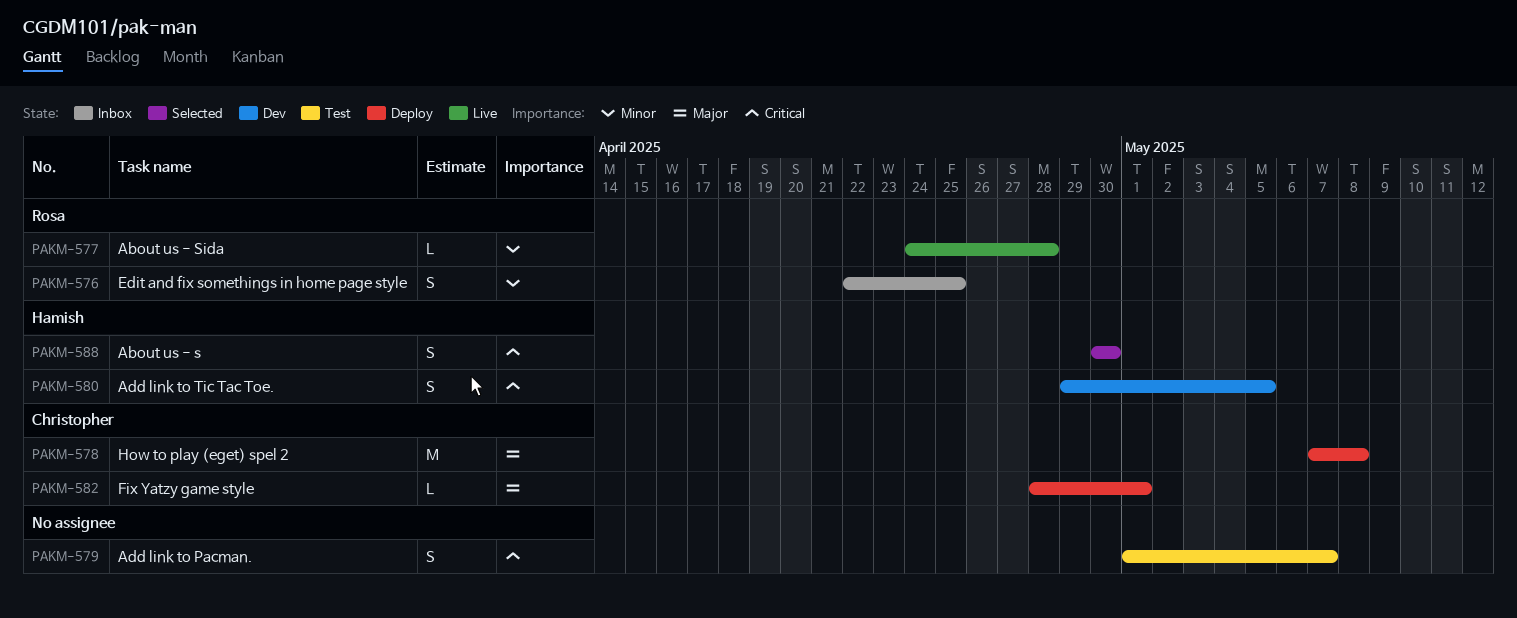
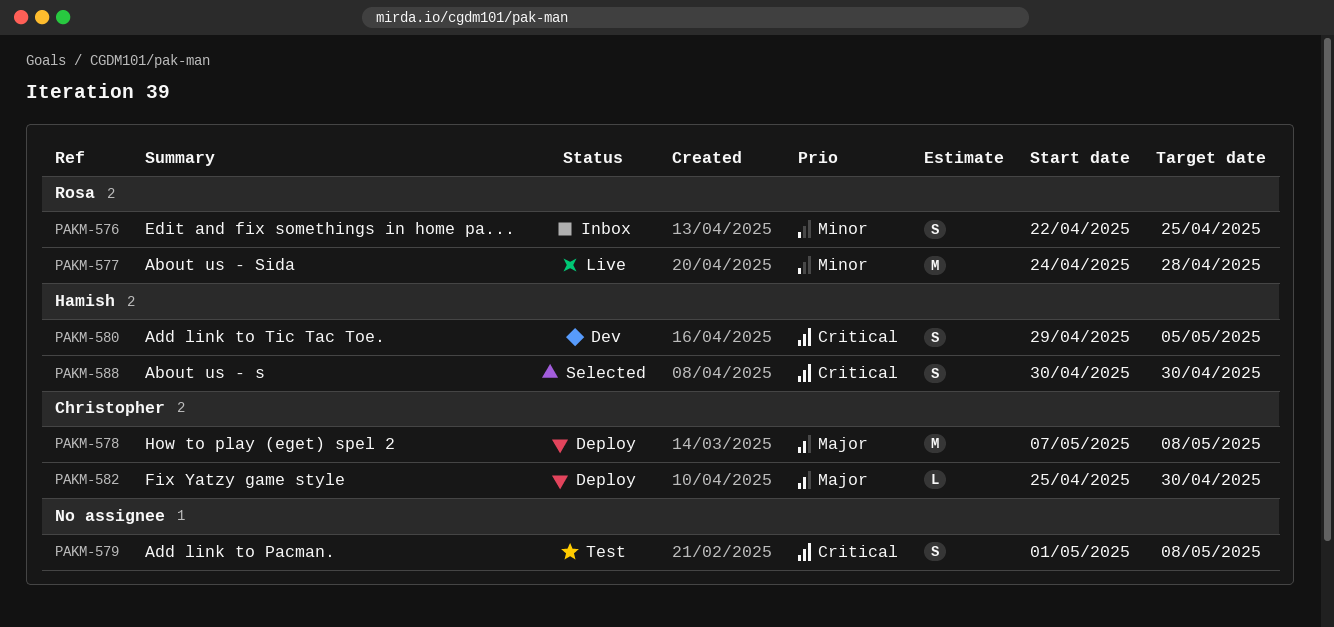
PAKM-577, estimate: L -> M
PAKM-579, due: May 7 -> May 8
PAKM-582, start: Apr 28 -> Apr 25
PAKM-582, due: May 1 -> Apr 30

